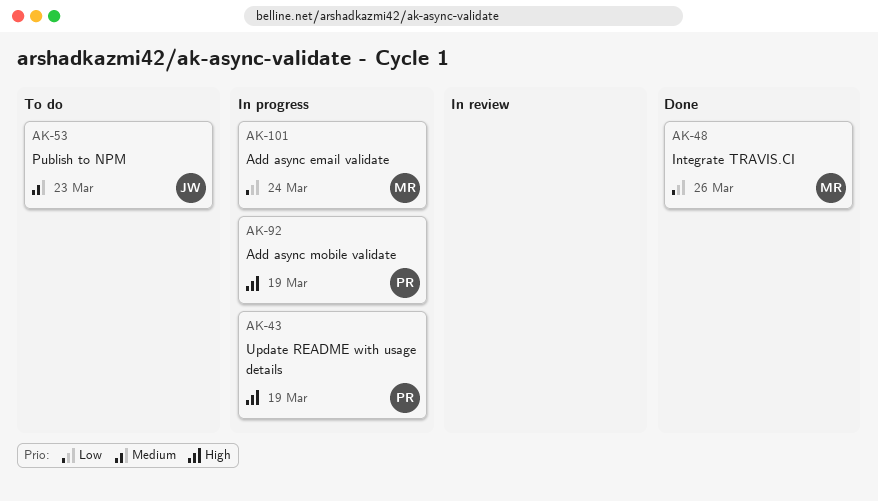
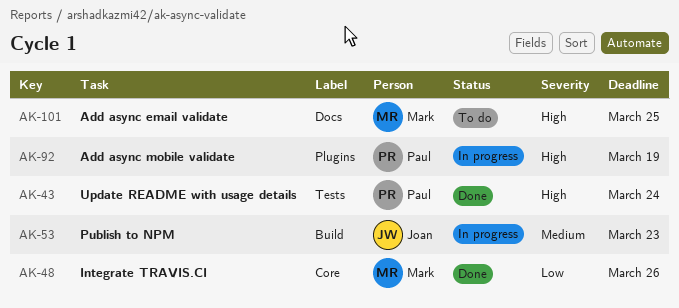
AK-43, status: In progress -> Done
AK-43, due: Mar 19 -> Mar 24
AK-53, status: To do -> In progress
AK-101, status: In progress -> To do
AK-101, priority: Low -> High
AK-101, due: Mar 24 -> Mar 25

